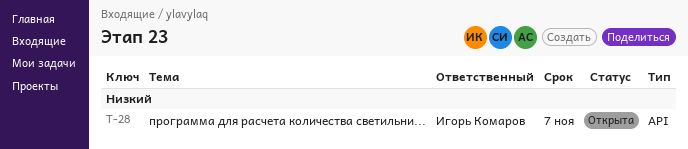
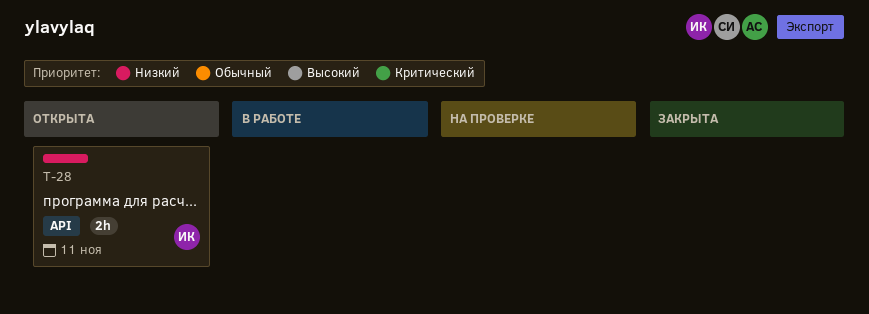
T-28, due: Nov 7 -> Nov 11

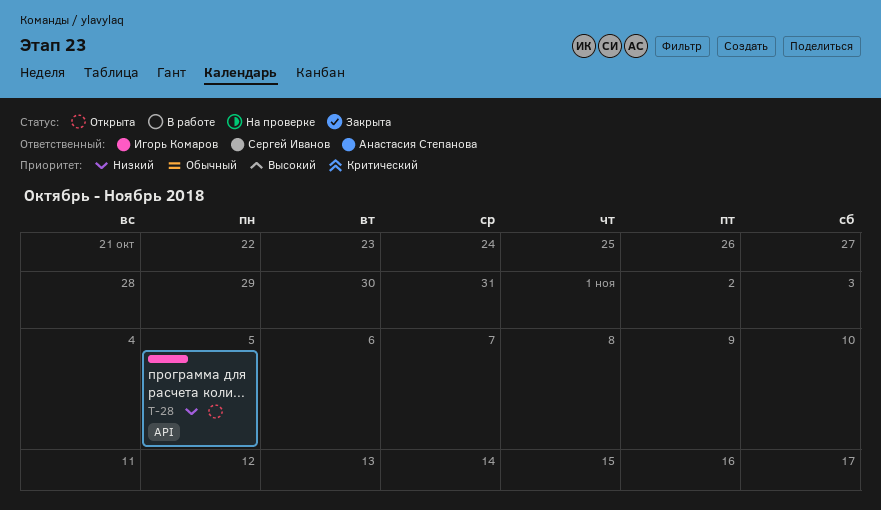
T-28, due: Nov 11 -> Nov 5

